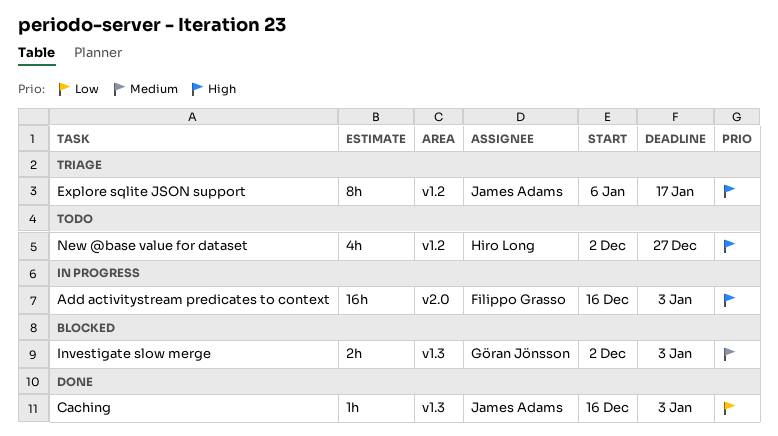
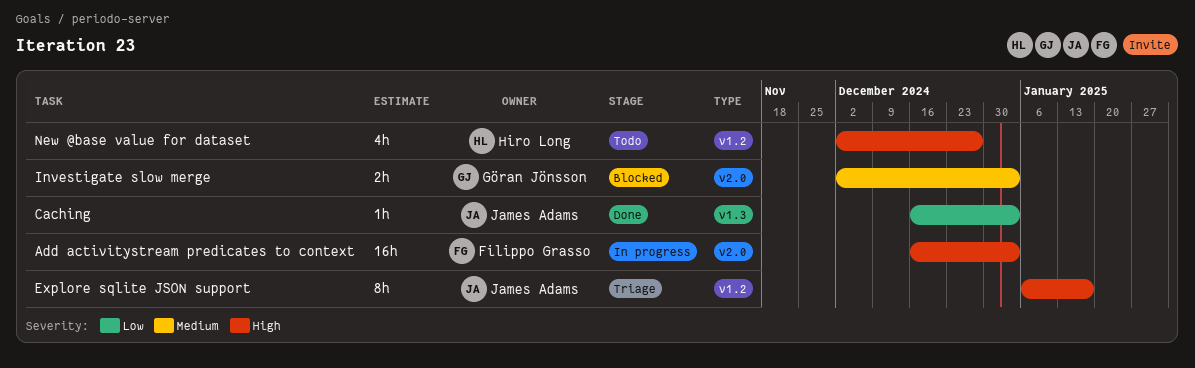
Investigate slow merge, label: v1.3 -> v2.0

